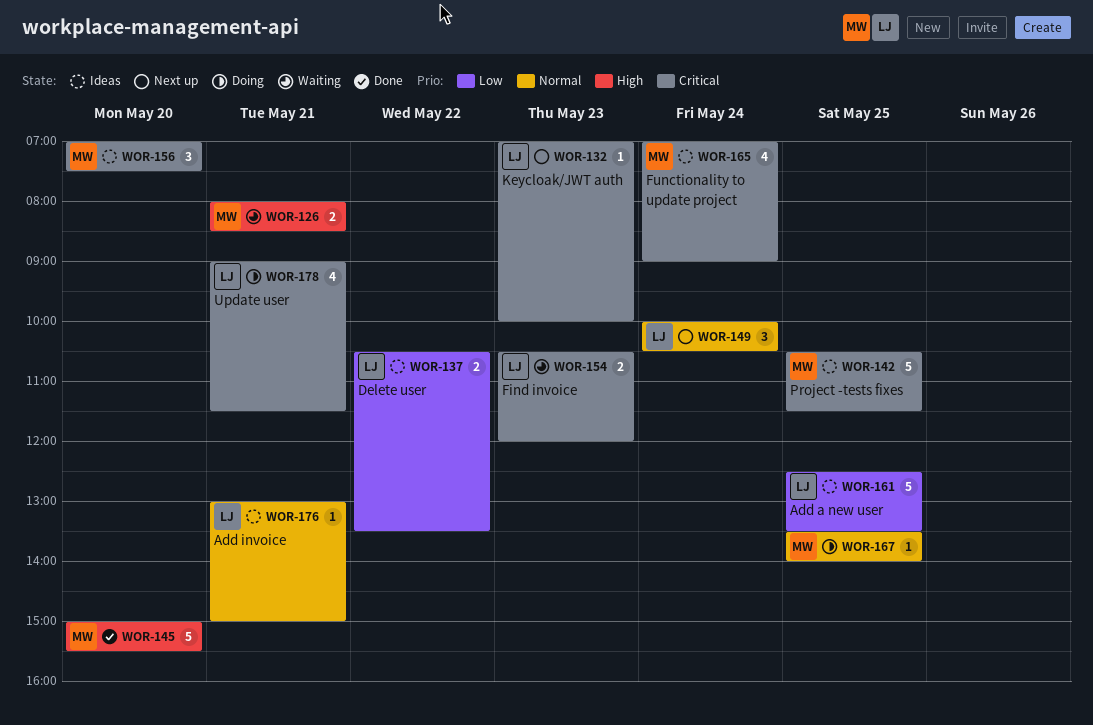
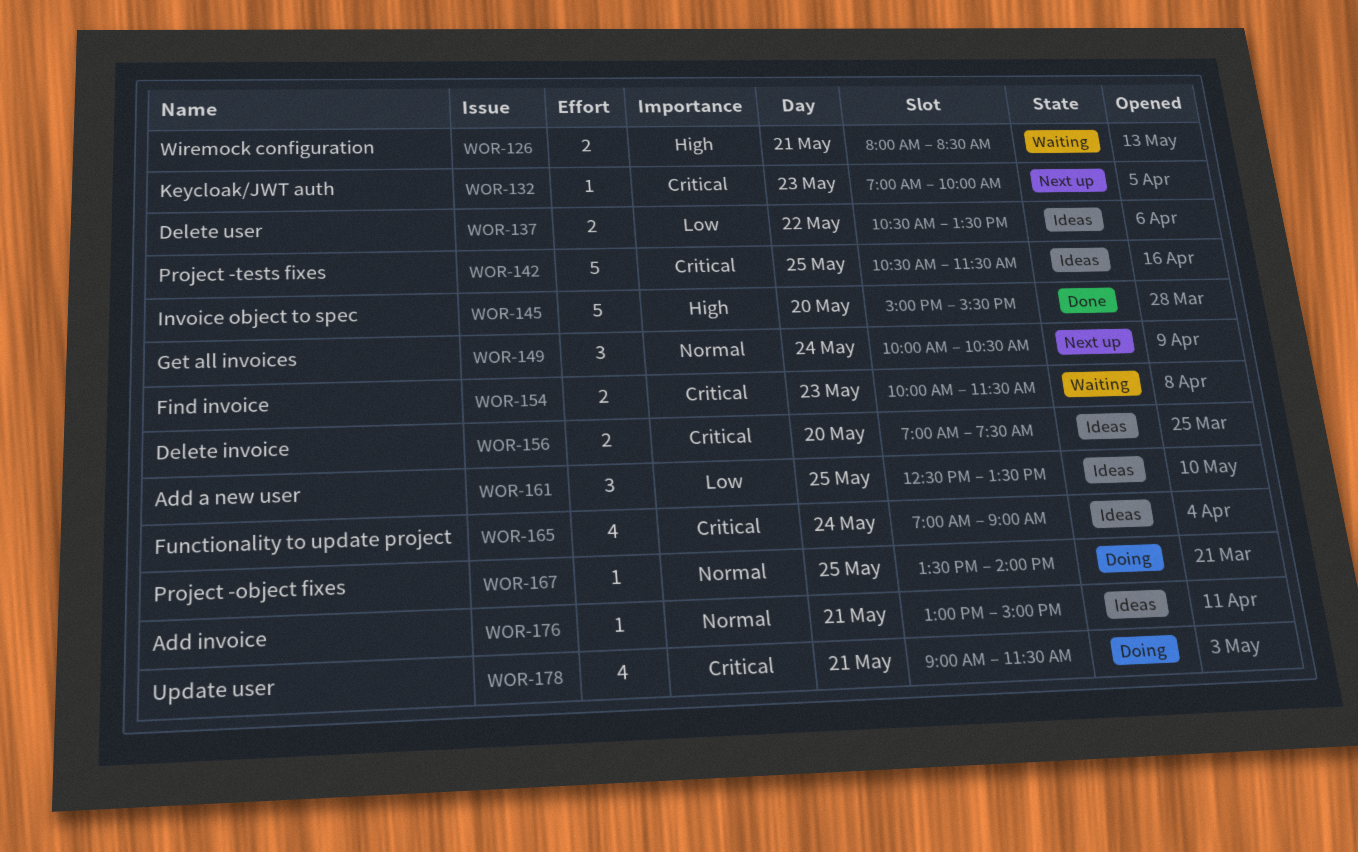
WOR-154, begins: 10:30 -> 10:00
WOR-154, ends: 12:00 -> 11:30
WOR-156, estimate: 3 -> 2
WOR-161, estimate: 5 -> 3

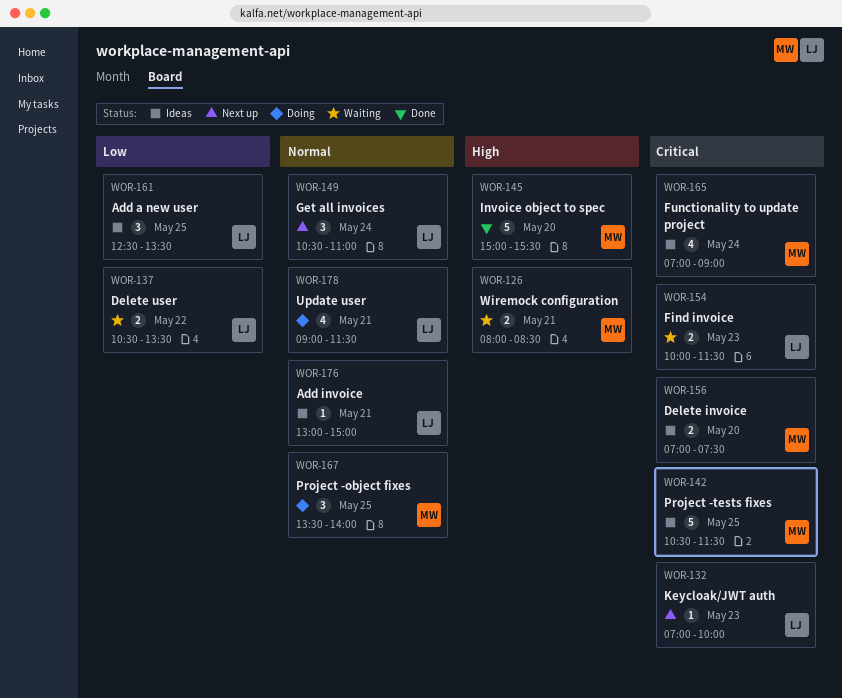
WOR-137, status: Ideas -> Waiting
WOR-149, begins: 10:00 -> 10:30
WOR-149, ends: 10:30 -> 11:00
WOR-167, estimate: 1 -> 3
WOR-178, priority: Critical -> Normal

